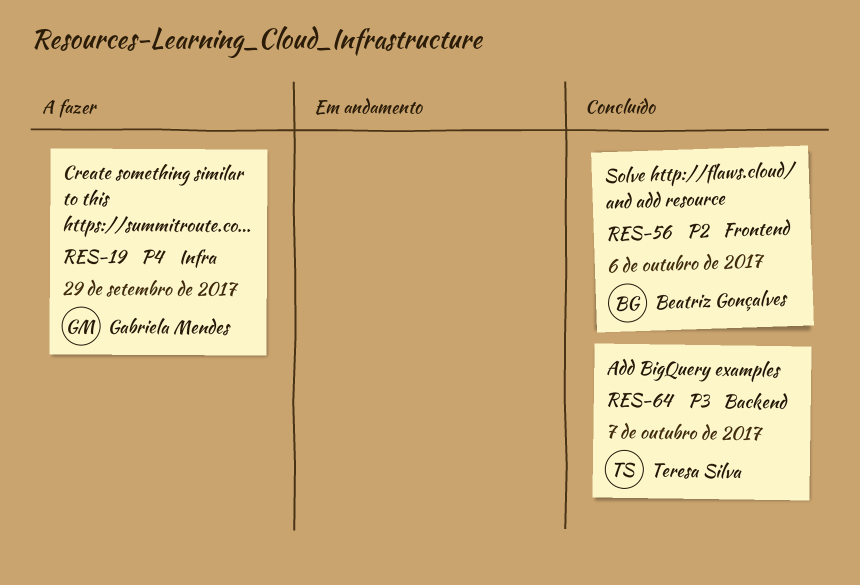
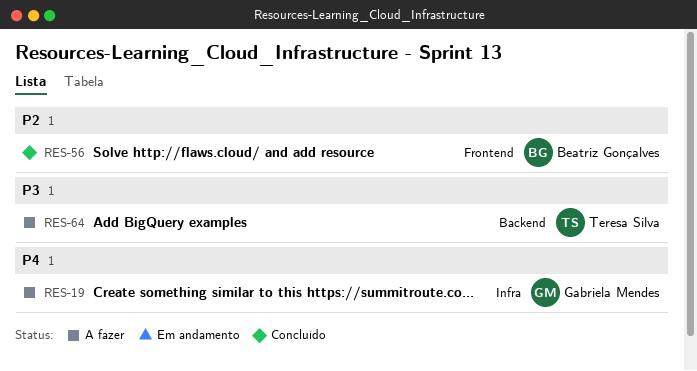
RES-64, status: Concluído -> A fazer

